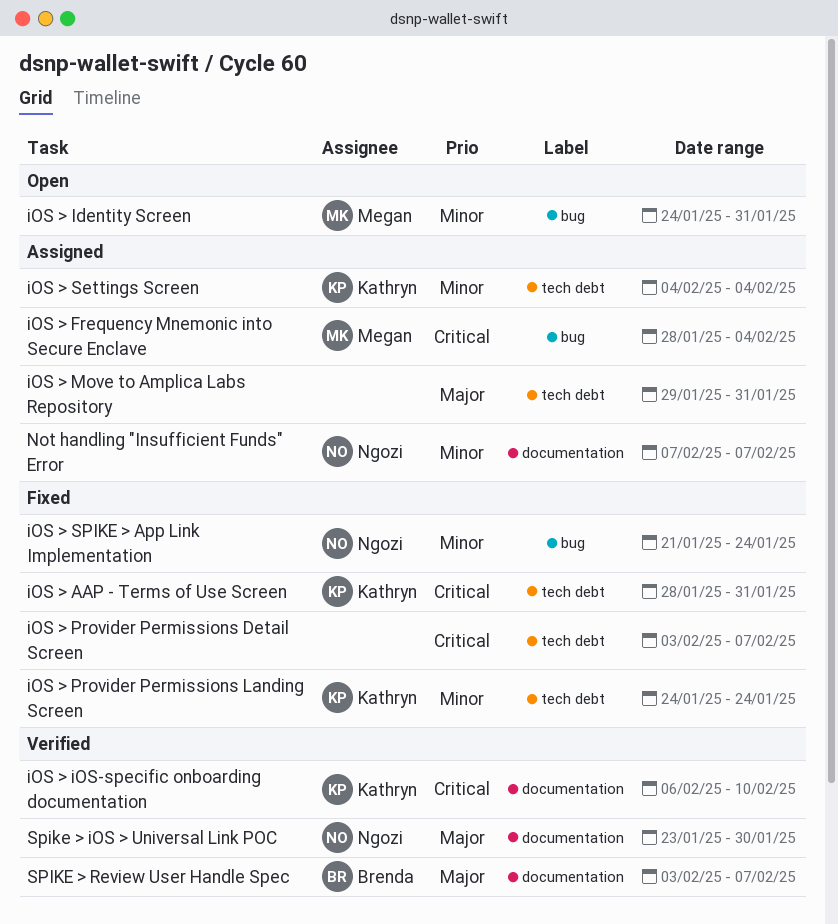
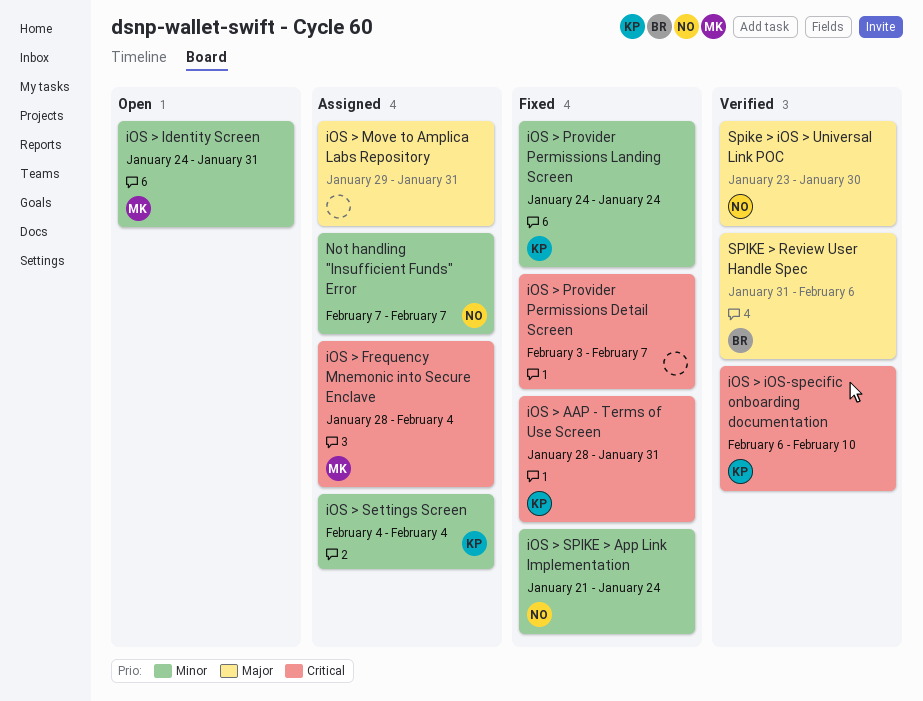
SPIKE > Review User Handle Spec, start: Feb 3 -> Jan 31
SPIKE > Review User Handle Spec, due: Feb 7 -> Feb 6

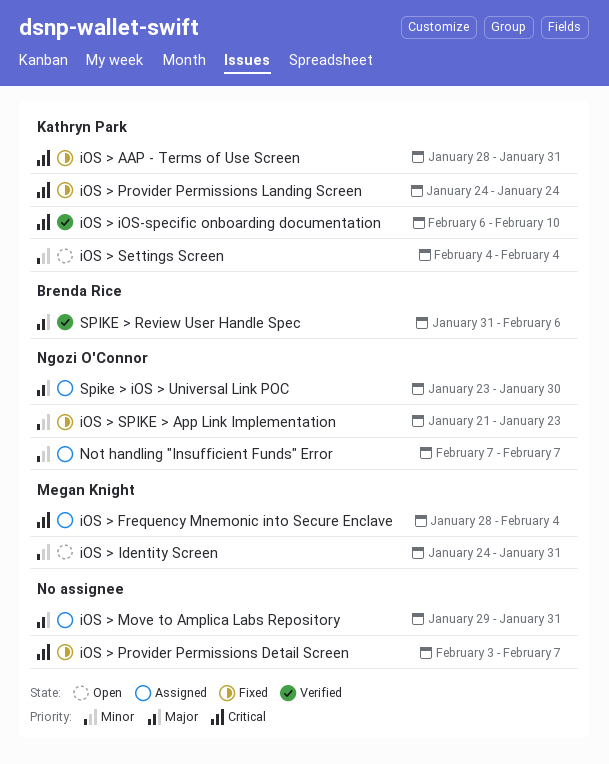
iOS > Provider Permissions Landing Screen, priority: Minor -> Critical
iOS > Settings Screen, status: Assigned -> Open
iOS > SPIKE > App Link Implementation, due: Jan 24 -> Jan 23
Spike > iOS > Universal Link POC, status: Verified -> Assigned

